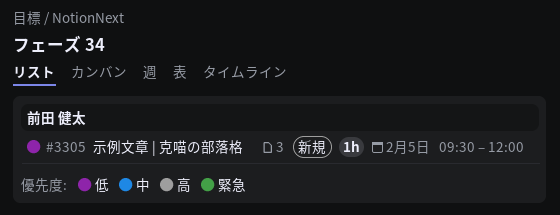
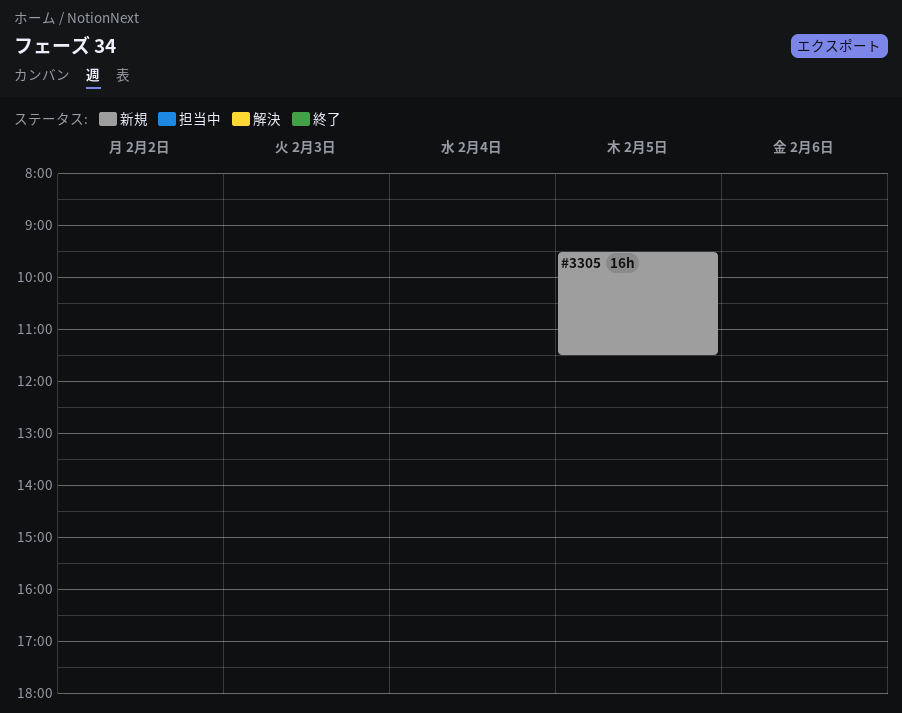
#3305, estimate: 1h -> 16h
#3305, ends: 12:00 -> 11:30

